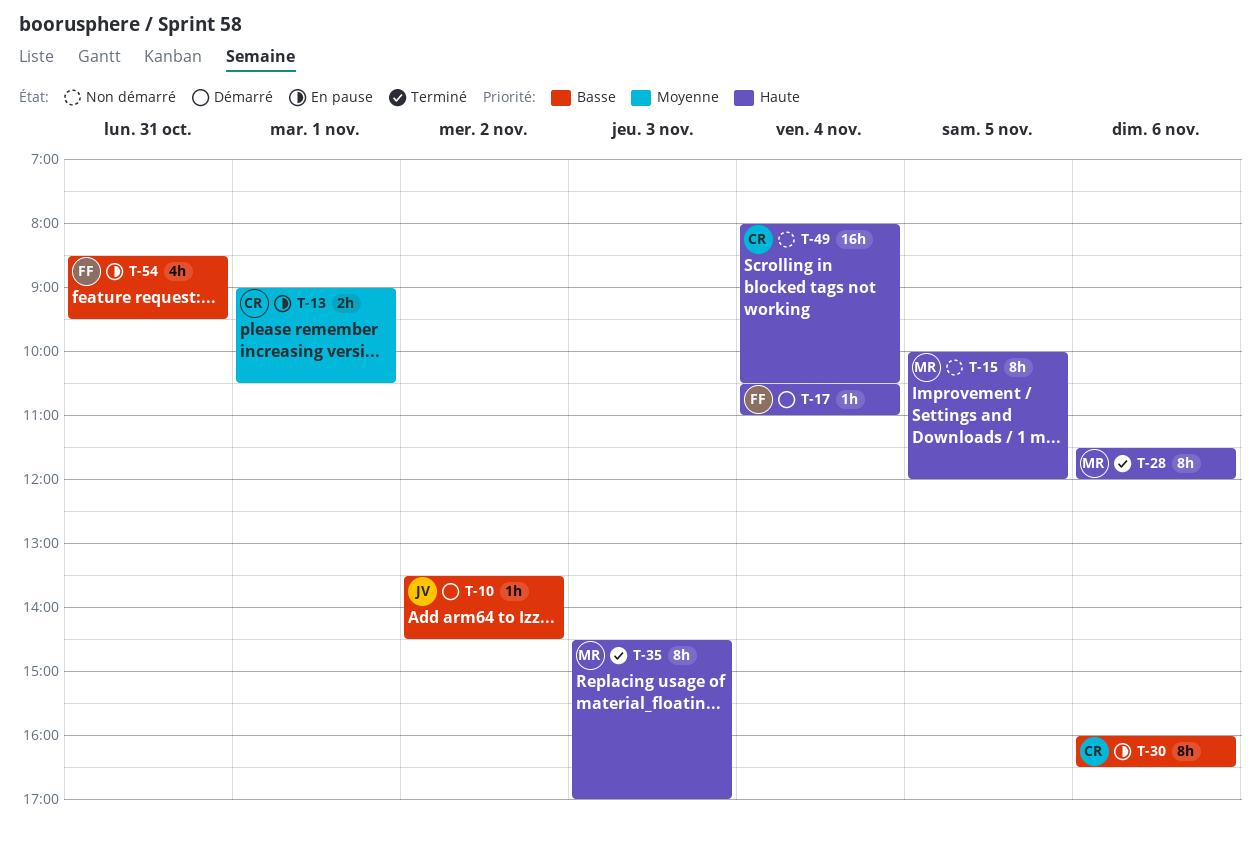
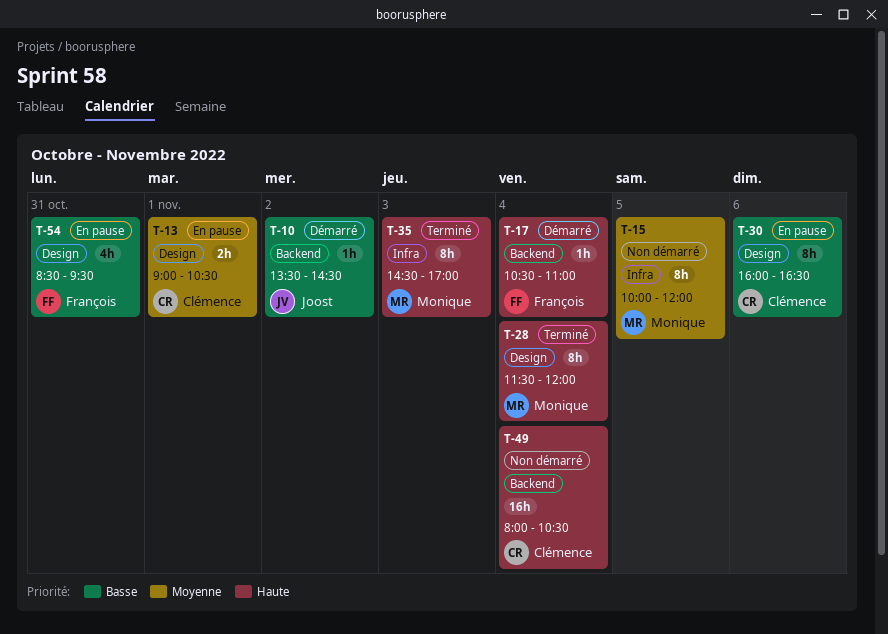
T-15, priority: Haute -> Moyenne
T-28, day: Nov 6 -> Nov 4

